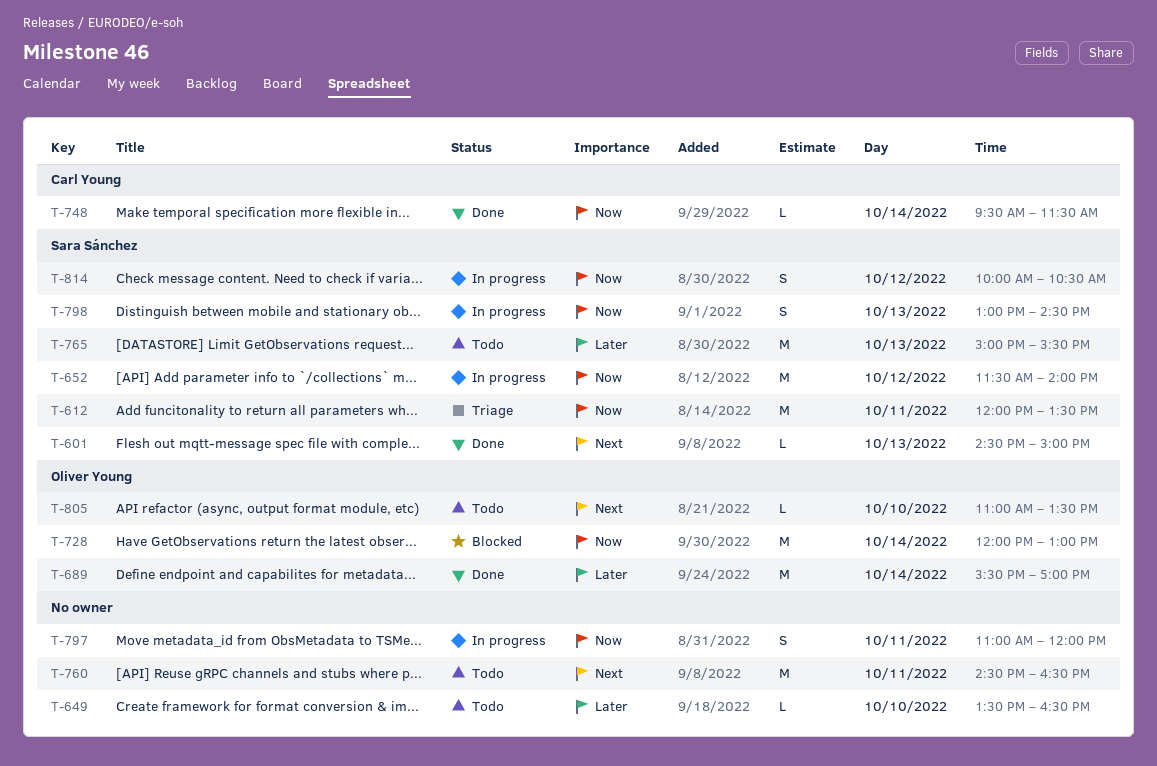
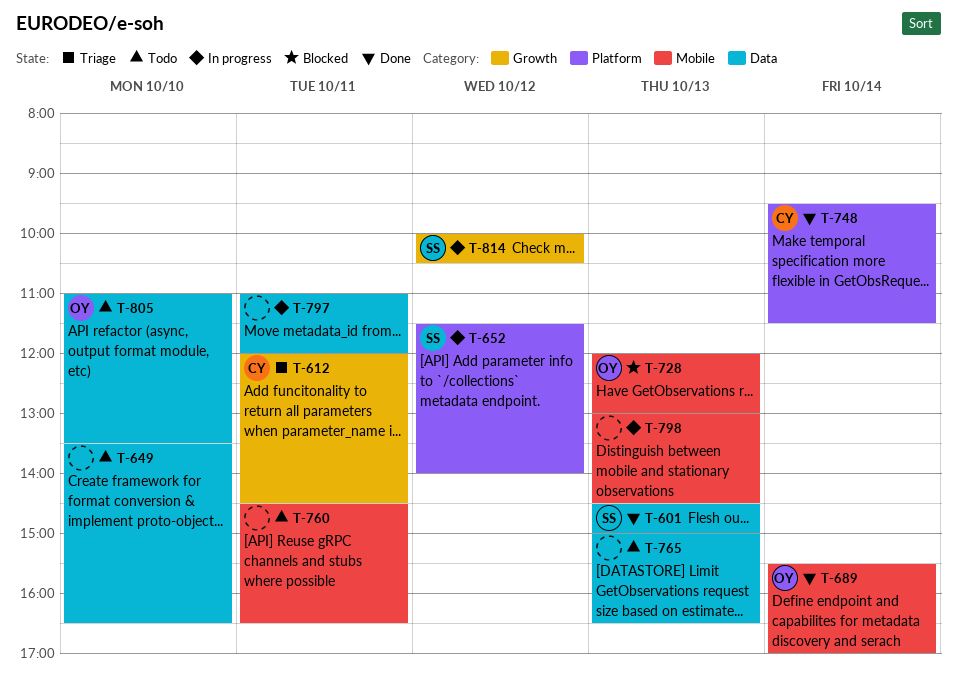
T-612, owner: Sara Sánchez -> Carl Young
T-612, ends: 13:30 -> 14:30
T-728, day: Oct 14 -> Oct 13
T-765, owner: Sara Sánchez -> none
T-765, ends: 15:30 -> 16:30
T-798, owner: Sara Sánchez -> none

